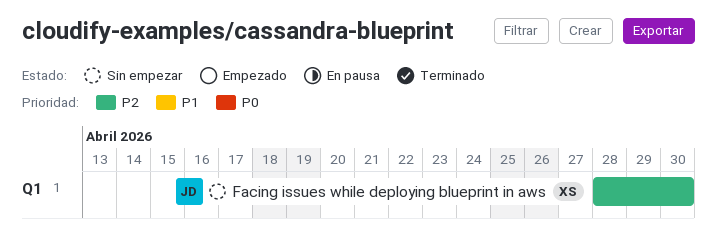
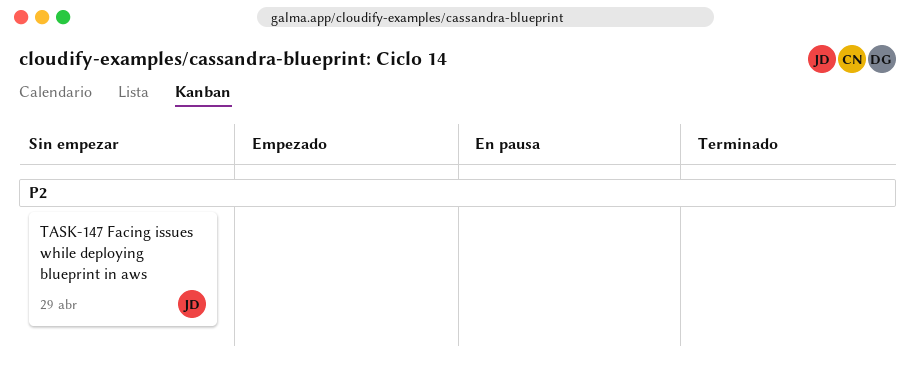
Facing issues while deploying blueprint in aws, due: Apr 30 -> Apr 29

